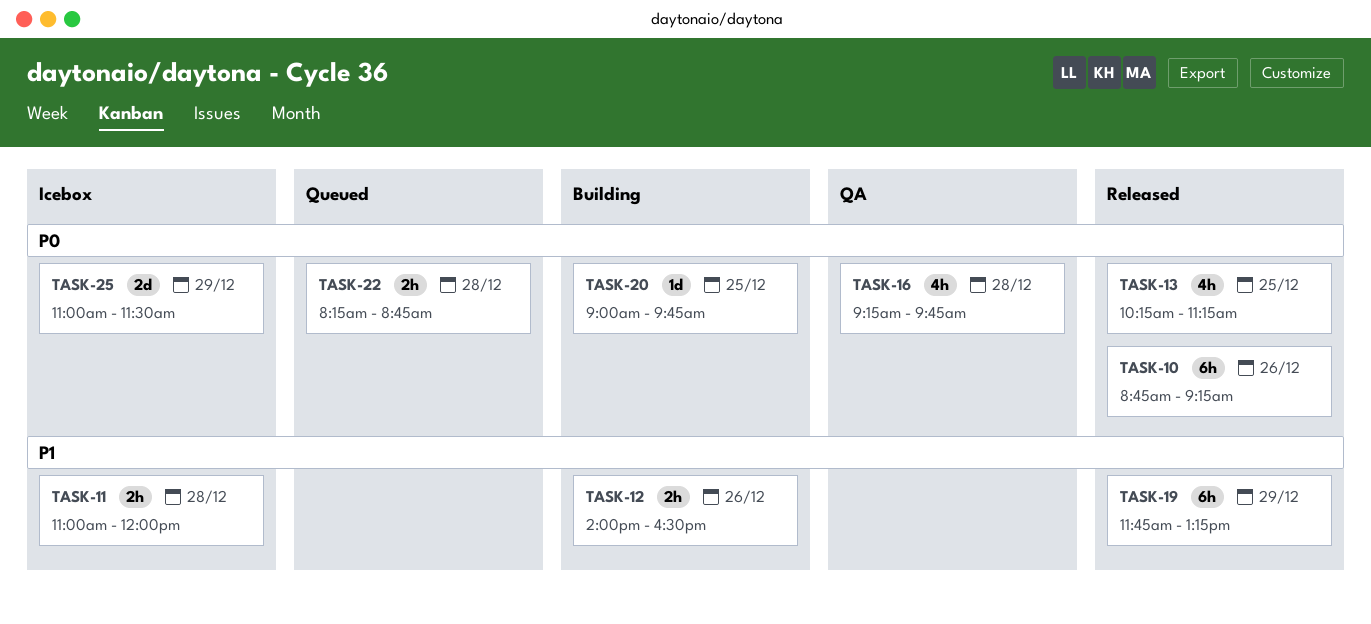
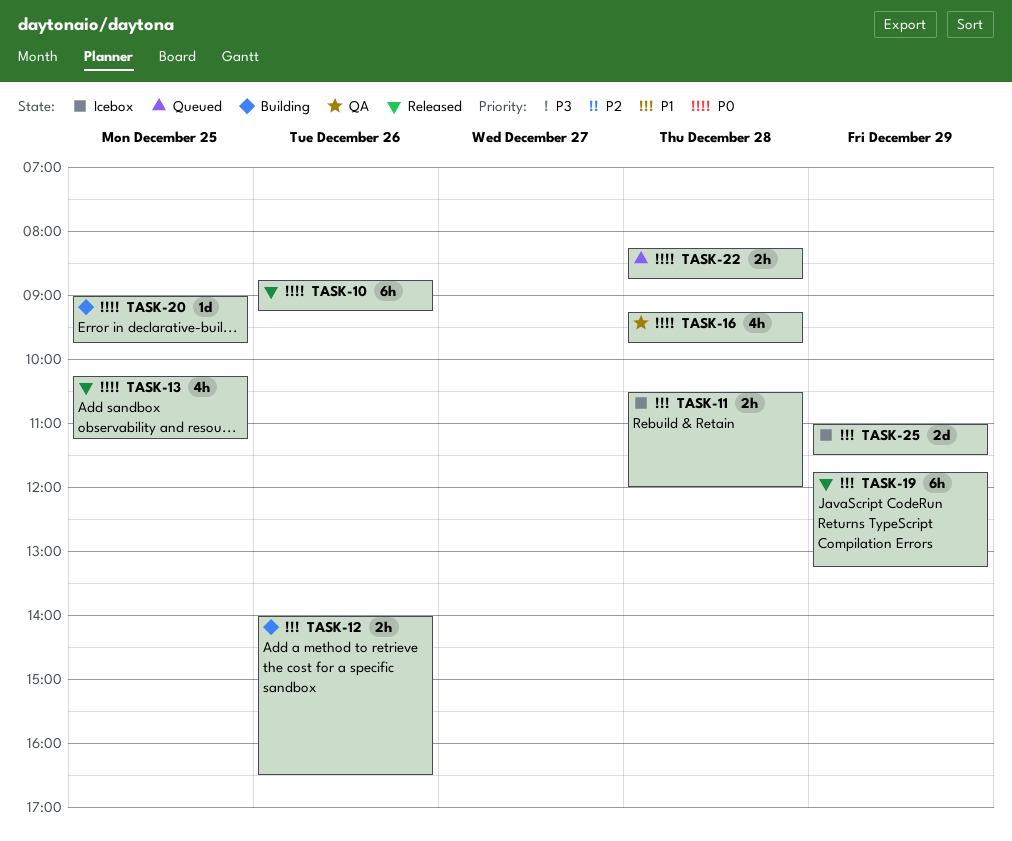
TASK-11, begins: 11:00 -> 10:30
TASK-25, priority: P0 -> P1

